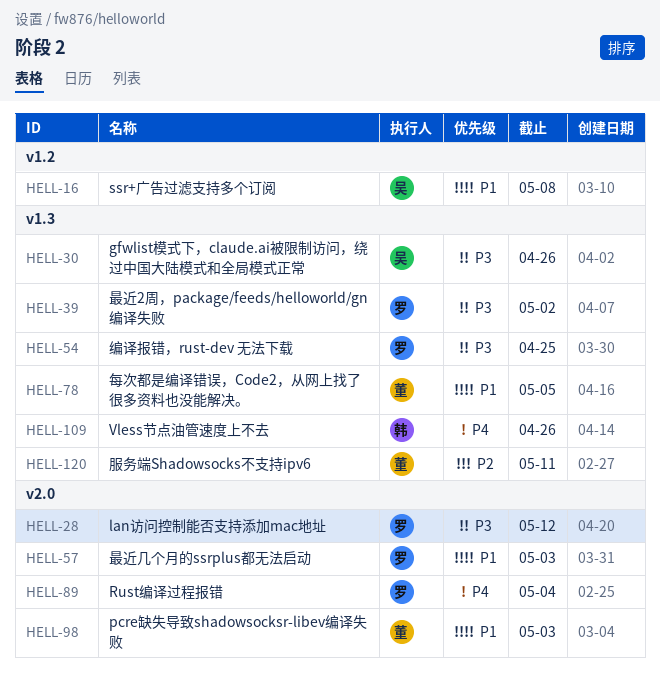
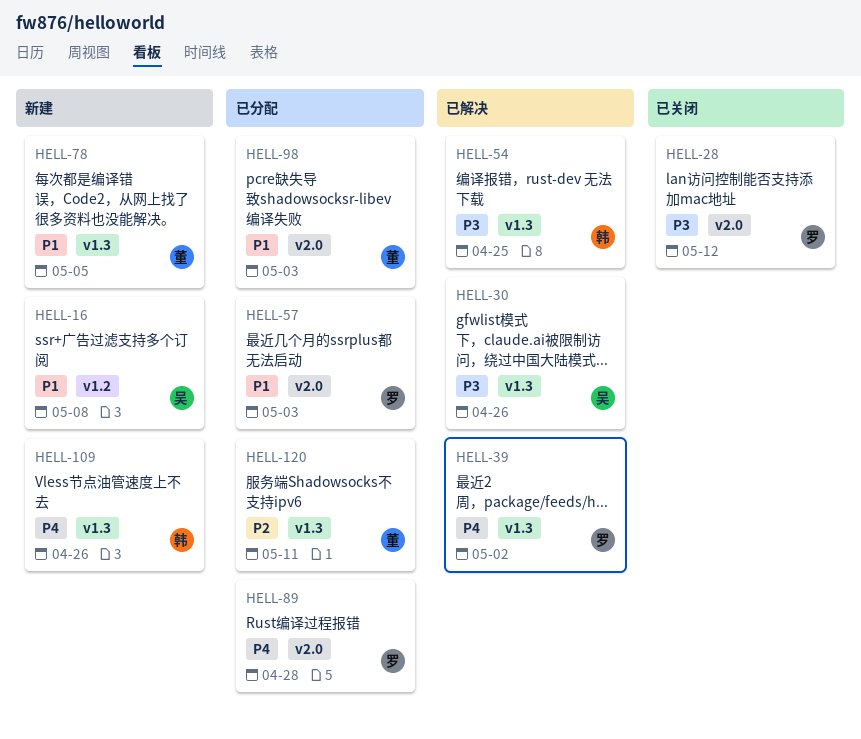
HELL-39, priority: P3 -> P4
HELL-54, owner: 罗 -> 韩
HELL-89, due: May 4 -> Apr 28

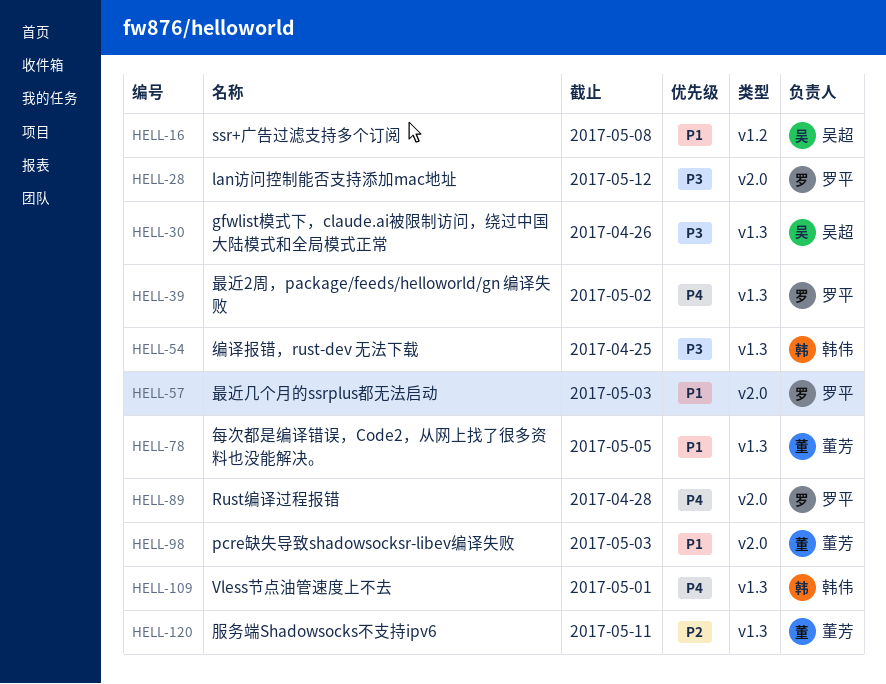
HELL-109, due: Apr 26 -> May 1

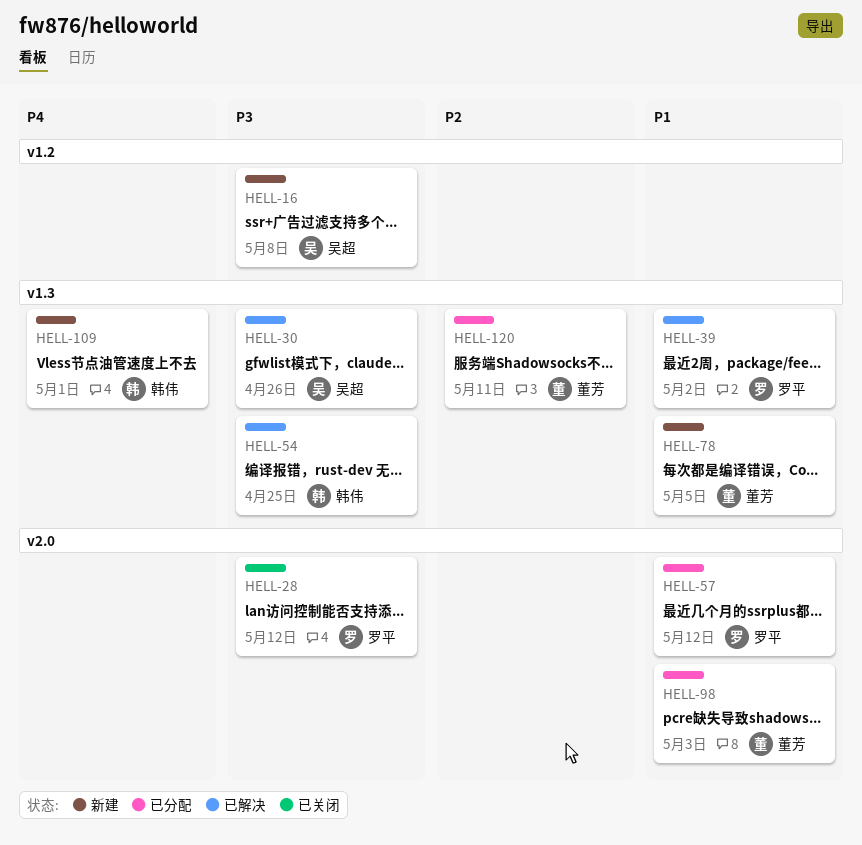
HELL-16, priority: P1 -> P3
HELL-39, priority: P4 -> P1
HELL-57, due: May 3 -> May 12
HELL-89: present -> none

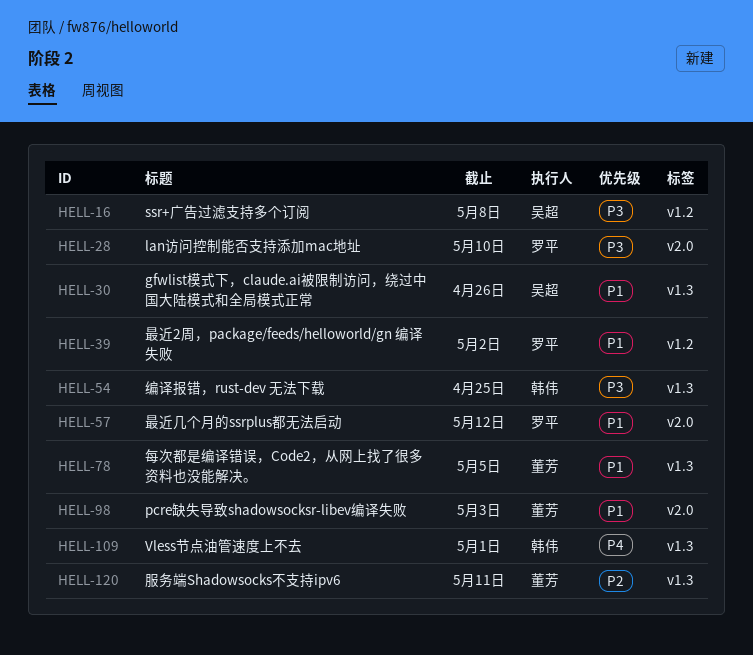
HELL-28, due: May 12 -> May 10
HELL-30, priority: P3 -> P1
HELL-39, label: v1.3 -> v1.2

